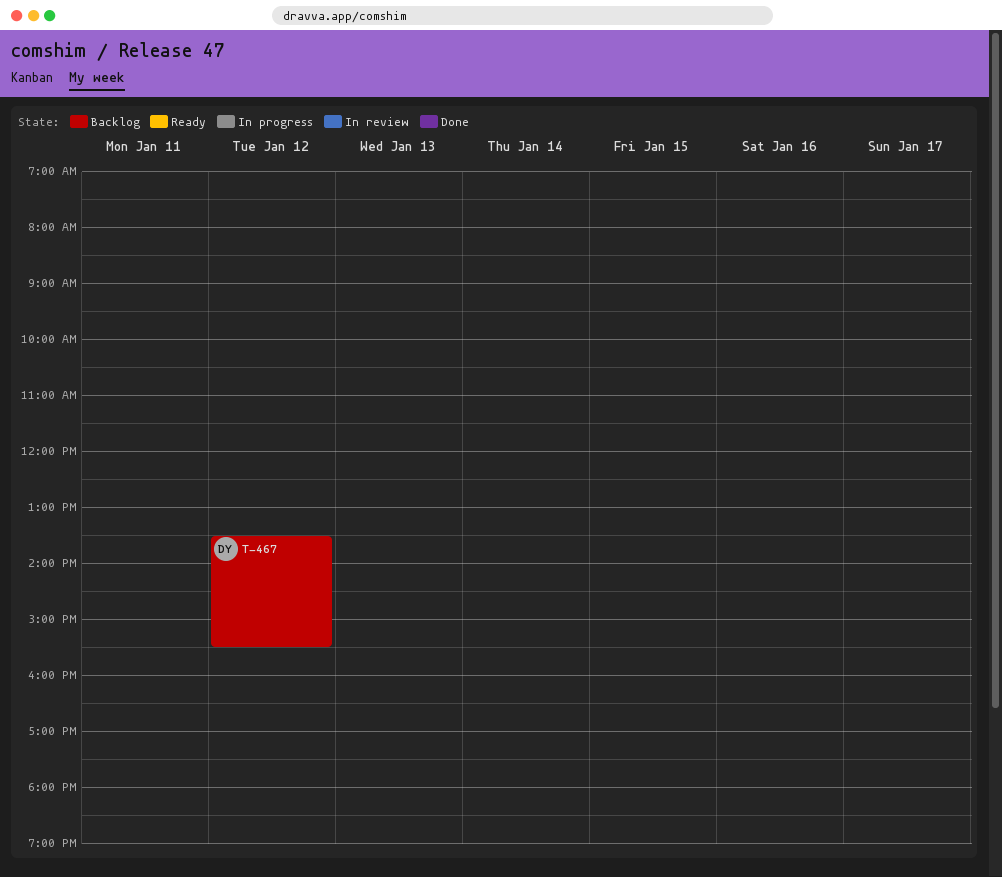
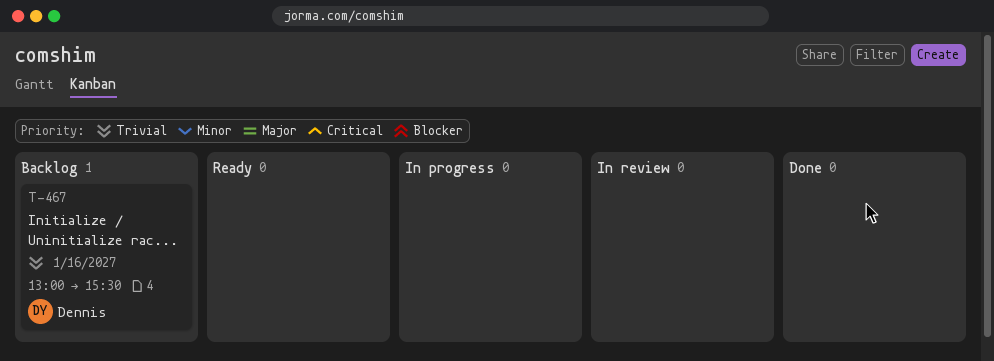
T-467, day: Jan 12 -> Jan 16
T-467, begins: 13:30 -> 13:00

